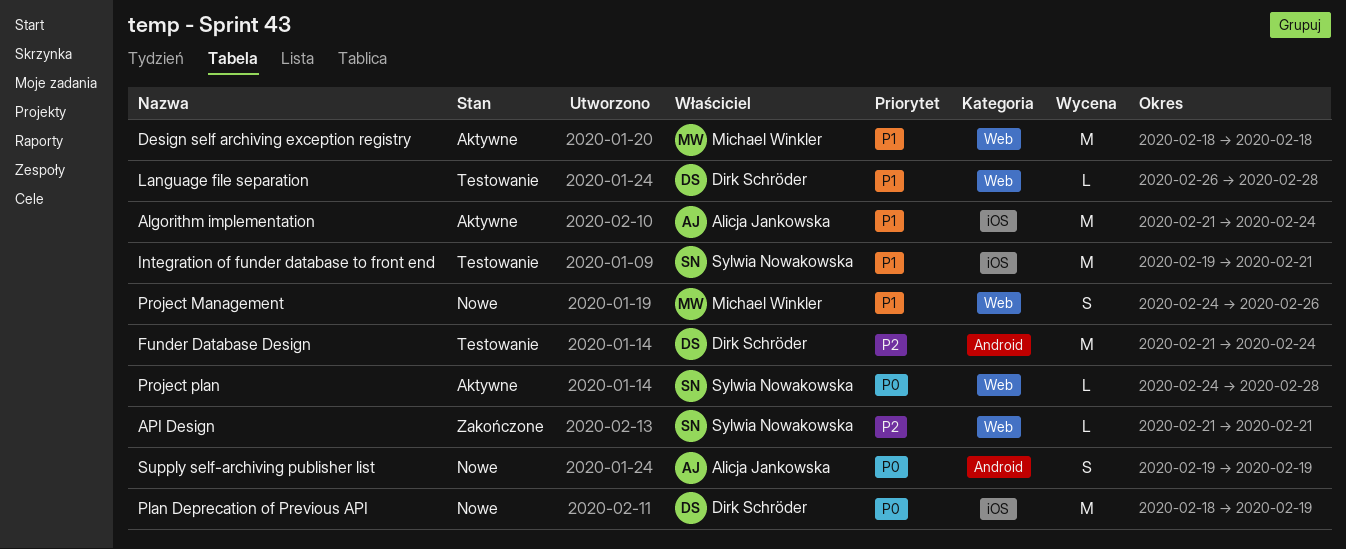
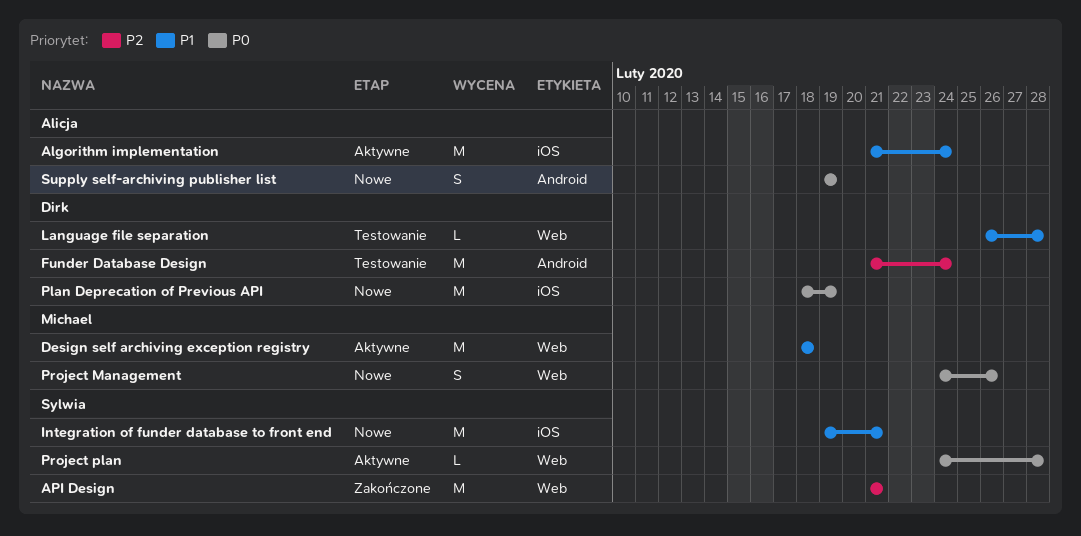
API Design, estimate: L -> M
Integration of funder database to front end, status: Testowanie -> Nowe
Project Management, priority: P1 -> P0

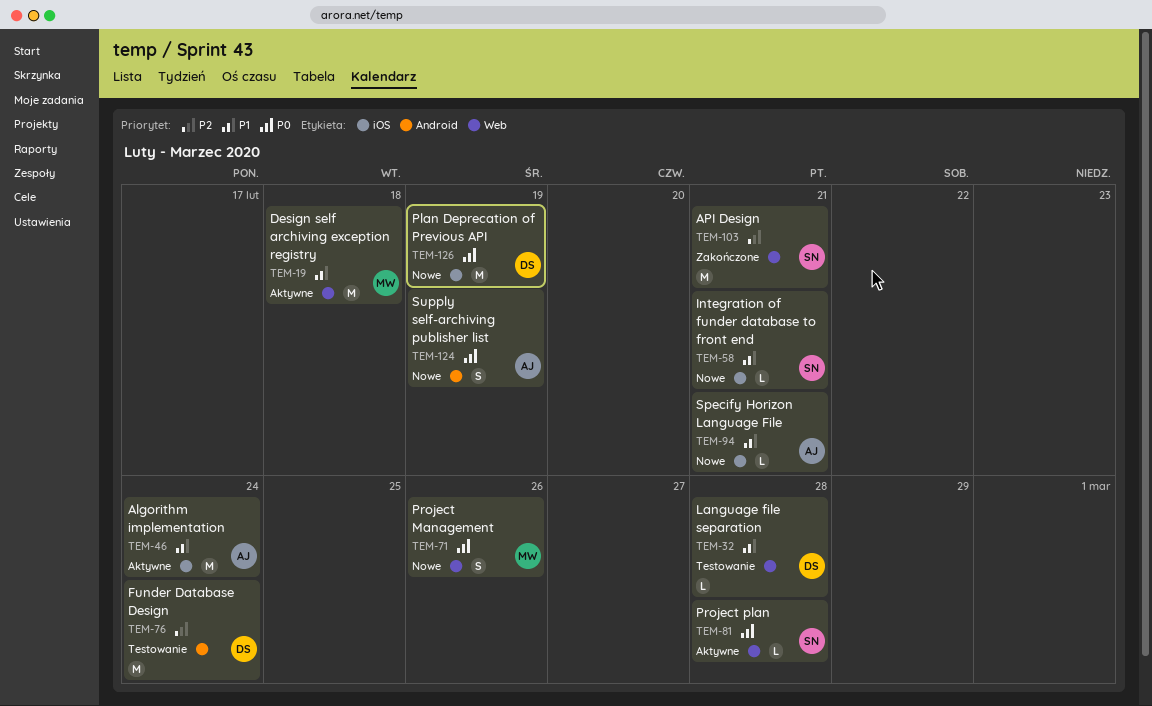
Integration of funder database to front end, estimate: M -> L
Specify Horizon Language File: none -> present

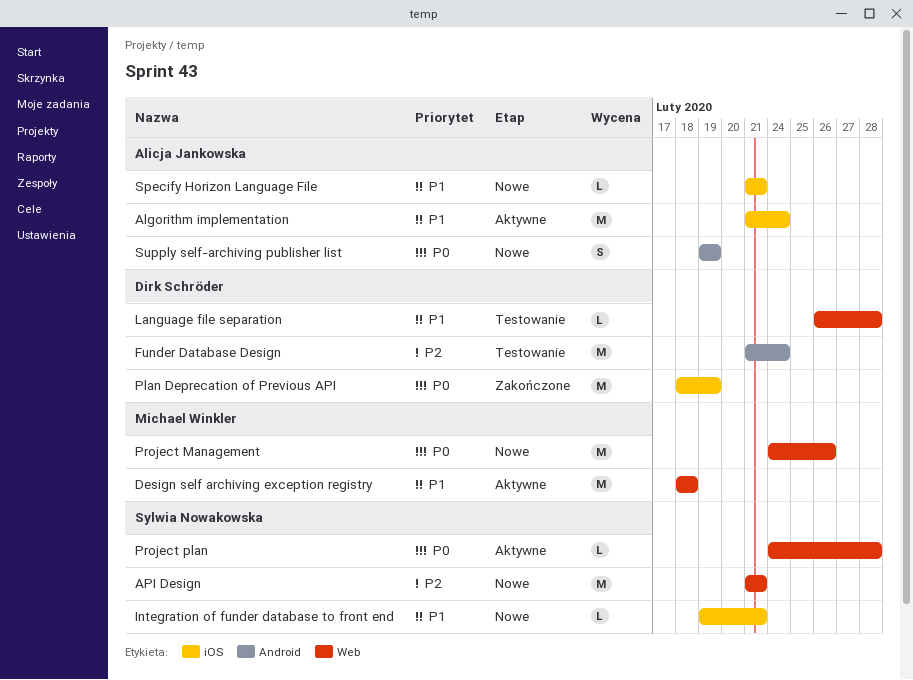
API Design, status: Zakończone -> Nowe
Plan Deprecation of Previous API, status: Nowe -> Zakończone
Project Management, estimate: S -> M

